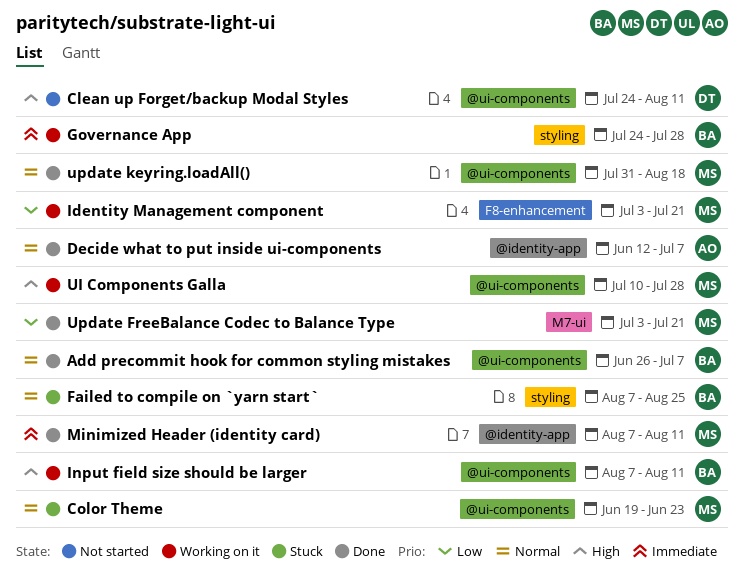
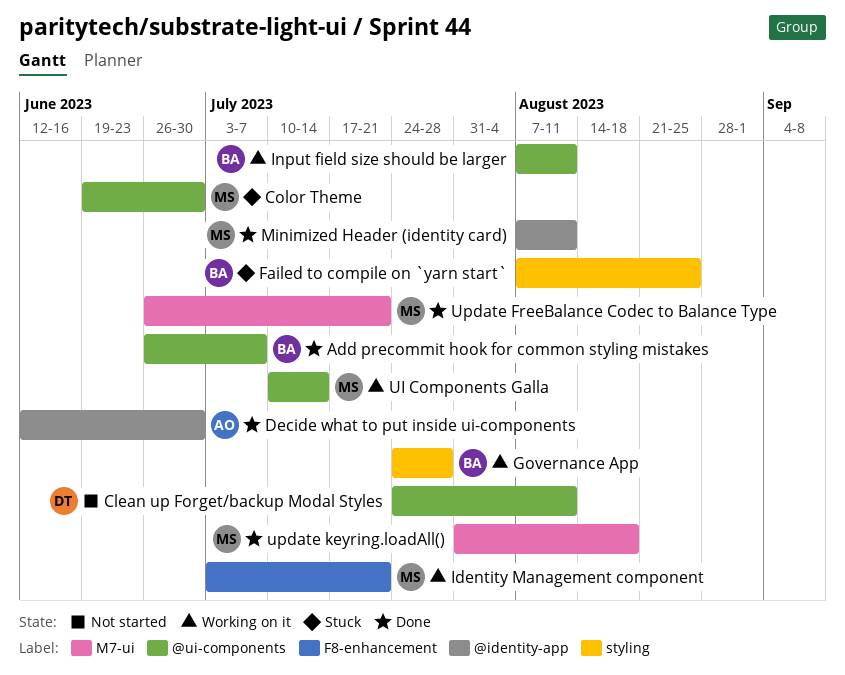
Color Theme, due: Jun 23 -> Jun 30
Decide what to put inside ui-components, due: Jul 7 -> Jun 30
UI Components Galla, due: Jul 28 -> Jul 14
Update FreeBalance Codec to Balance Type, start: Jul 3 -> Jun 26
update keyring.loadAll(), label: @ui-components -> M7-ui

